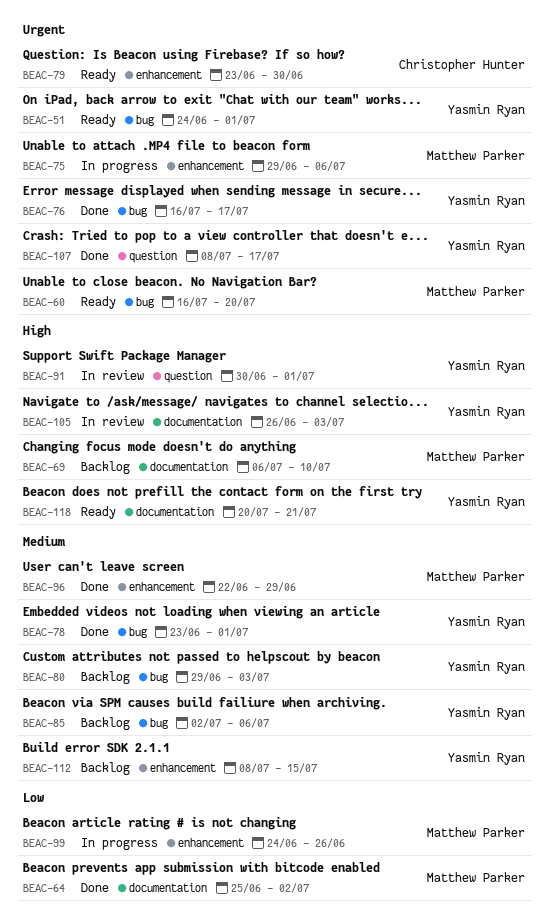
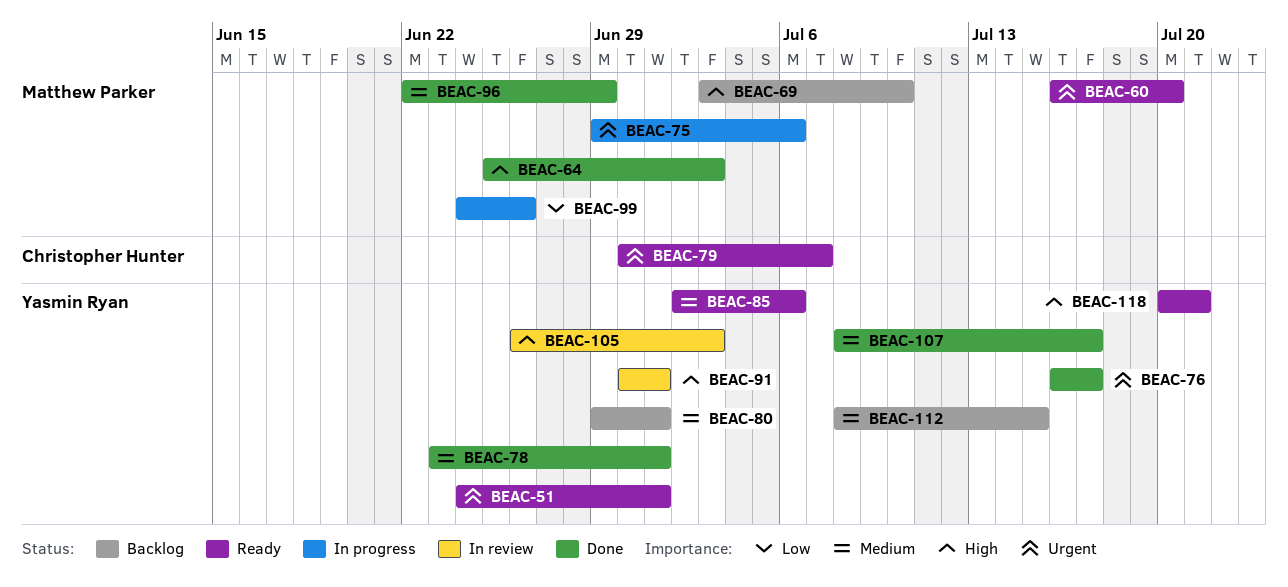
BEAC-64, priority: Low -> High
BEAC-64, due: Jul 2 -> Jul 3
BEAC-69, start: Jul 6 -> Jul 3
BEAC-79, start: Jun 23 -> Jun 30
BEAC-79, due: Jun 30 -> Jul 7
BEAC-80, due: Jul 3 -> Jul 1
BEAC-85, status: Backlog -> Ready
BEAC-107, priority: Urgent -> Medium

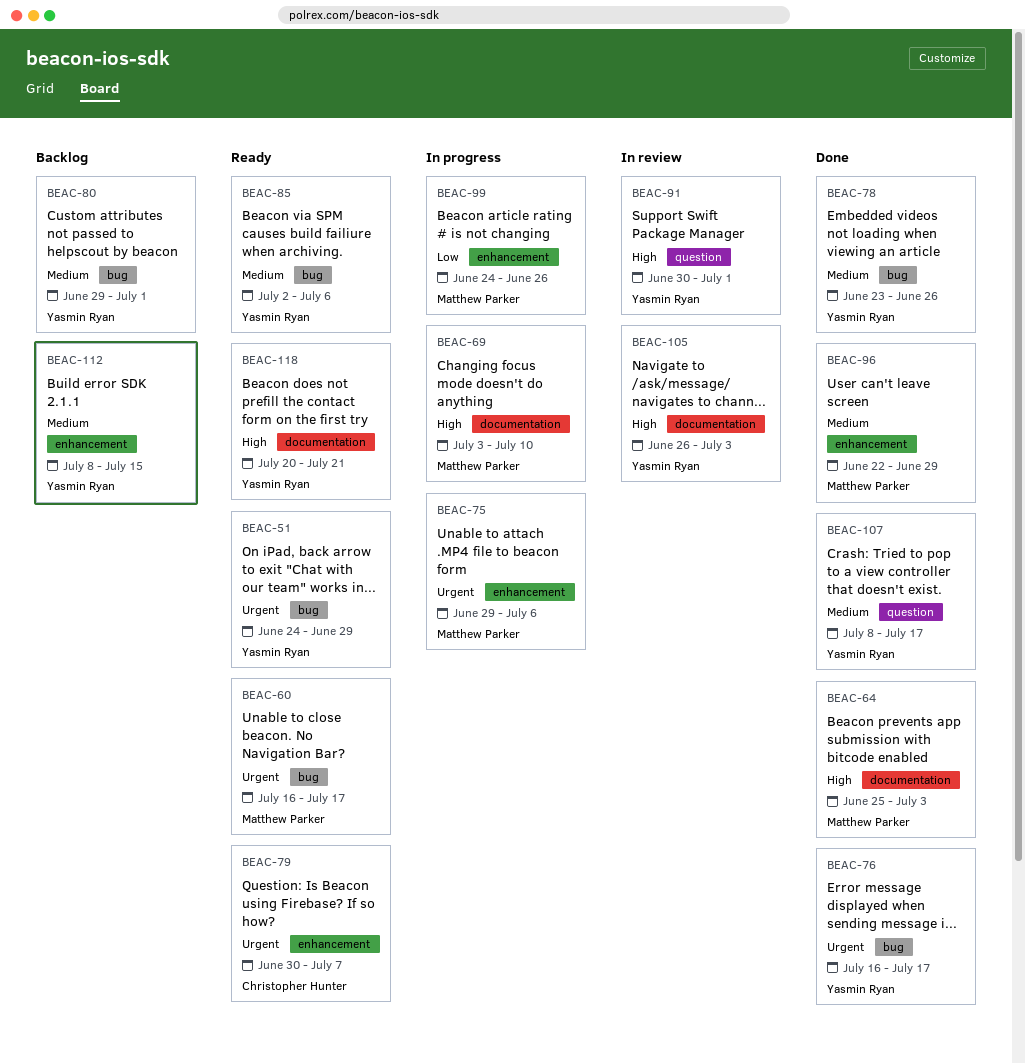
BEAC-51, due: Jul 1 -> Jun 29
BEAC-60, due: Jul 20 -> Jul 17
BEAC-69, status: Backlog -> In progress
BEAC-78, due: Jul 1 -> Jun 26

